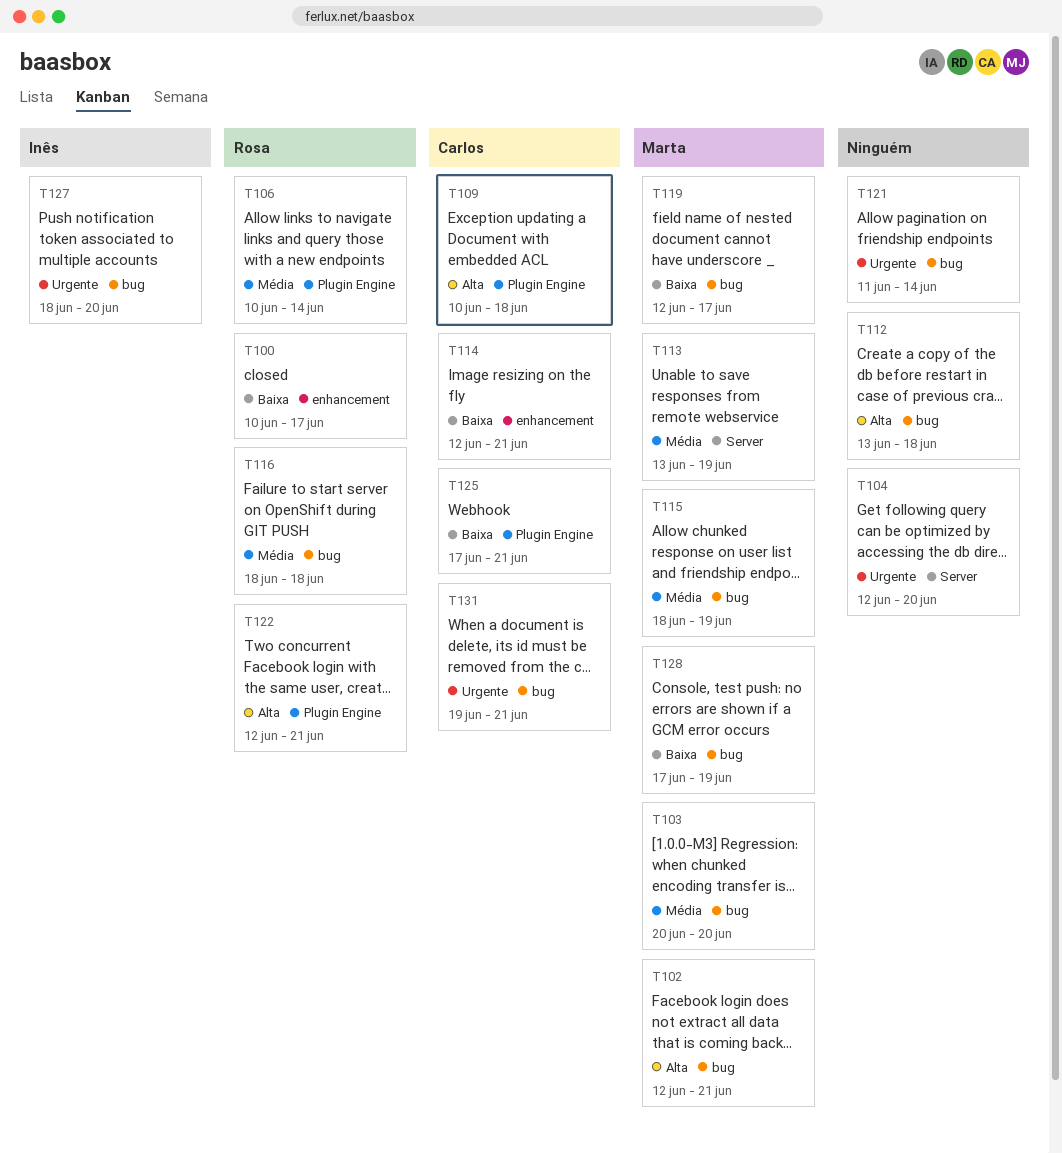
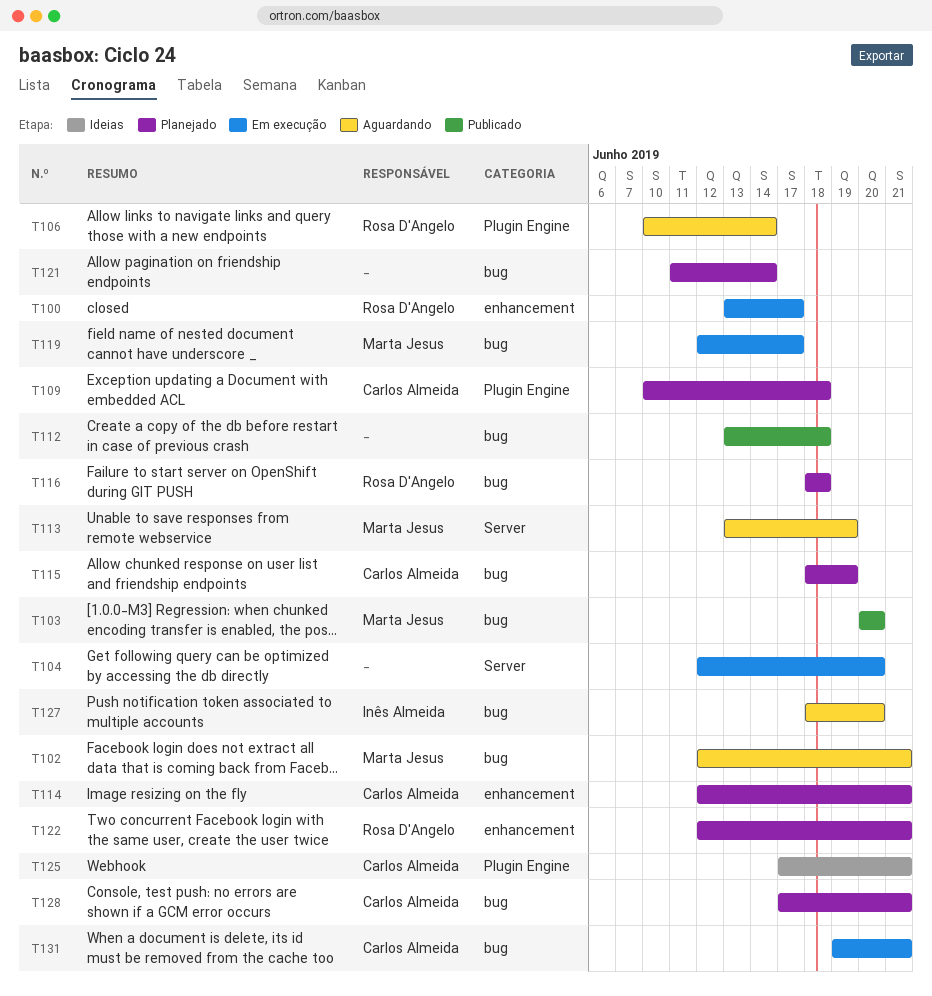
T100, start: Jun 10 -> Jun 13
T115, owner: Marta Jesus -> Carlos Almeida
T122, label: Plugin Engine -> enhancement
T128, owner: Marta Jesus -> Carlos Almeida
T128, due: Jun 19 -> Jun 21

